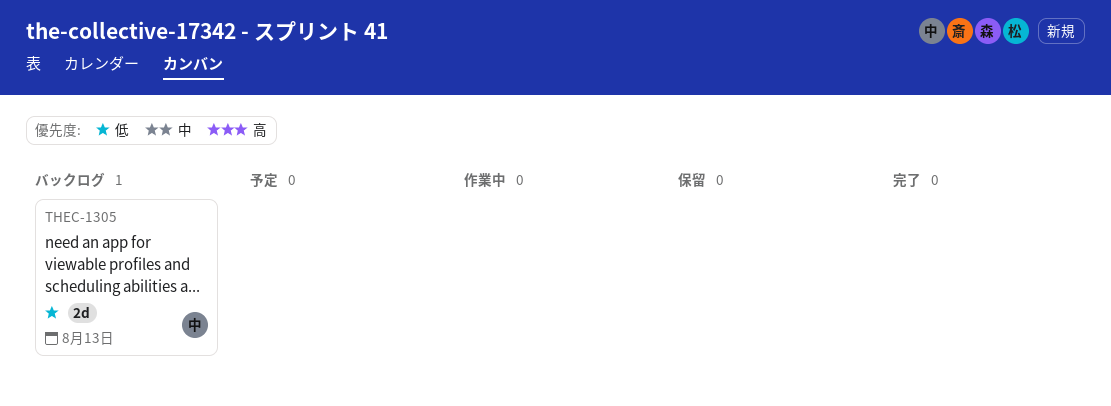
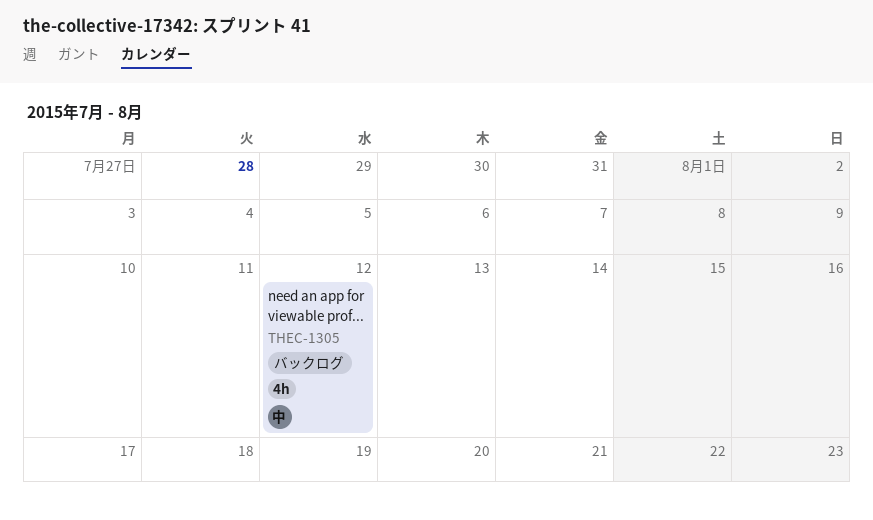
THEC-1305, estimate: 2d -> 4h
THEC-1305, due: Aug 13 -> Aug 12

